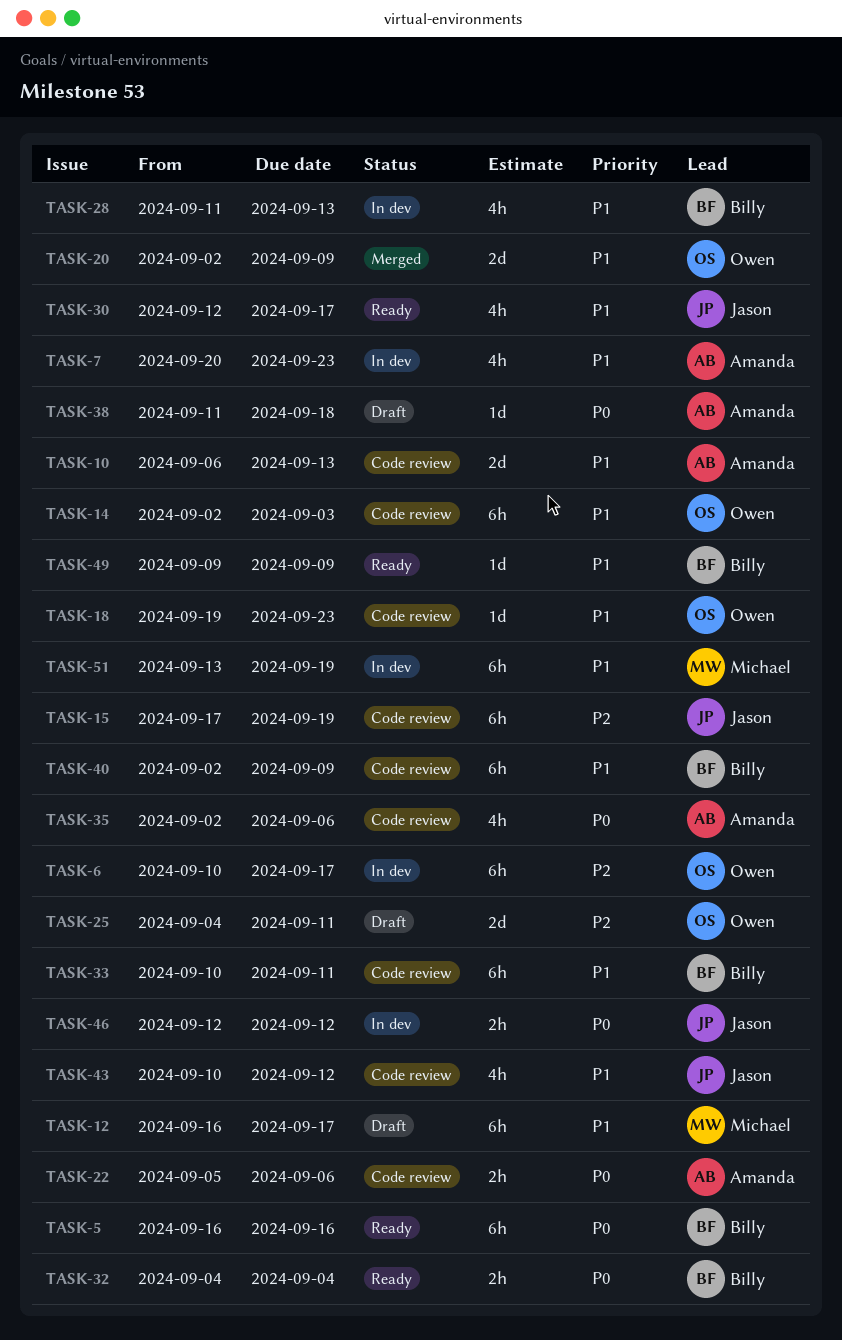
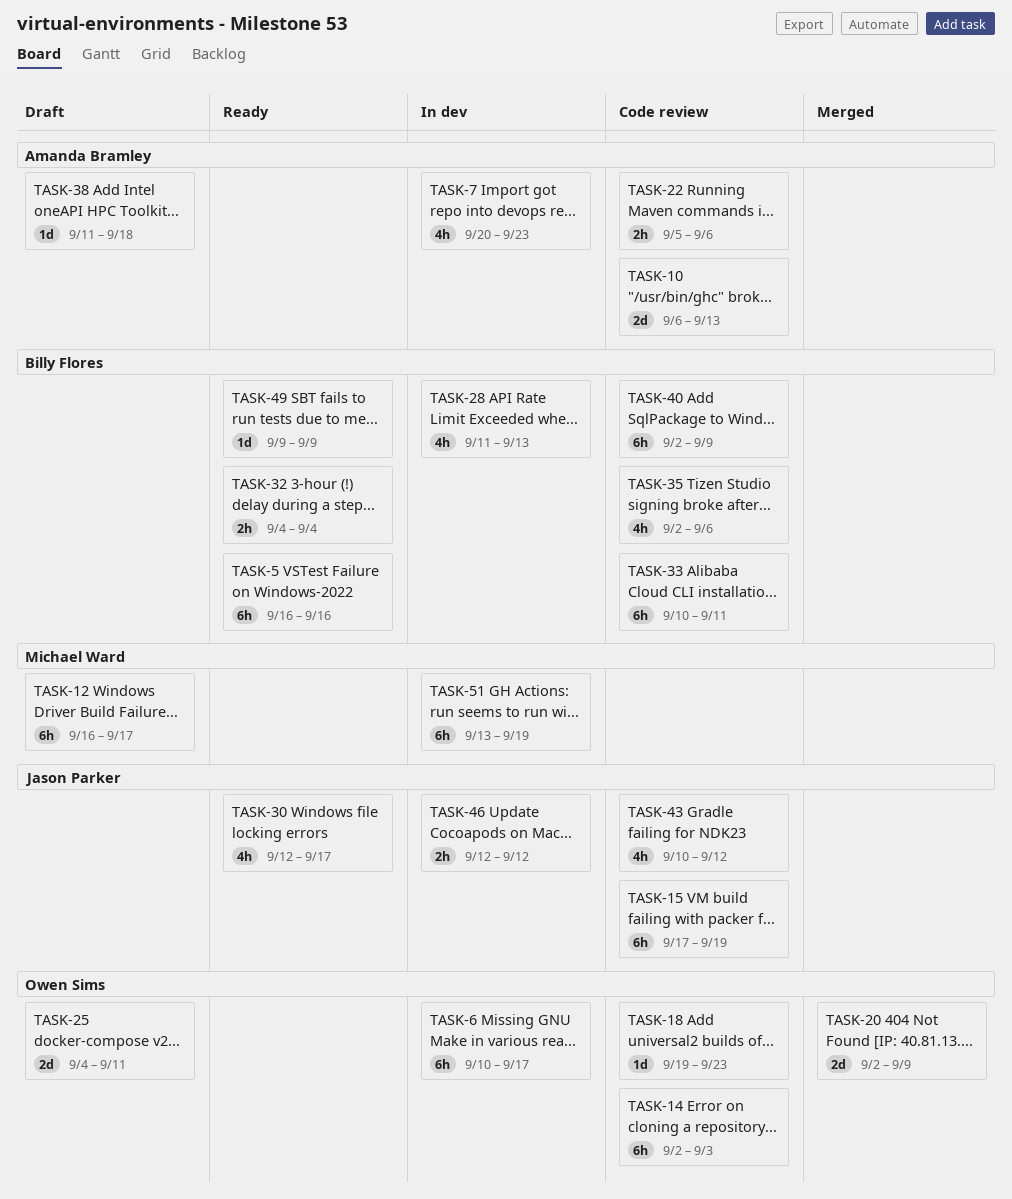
TASK-35, owner: Amanda Bramley -> Billy Flores

